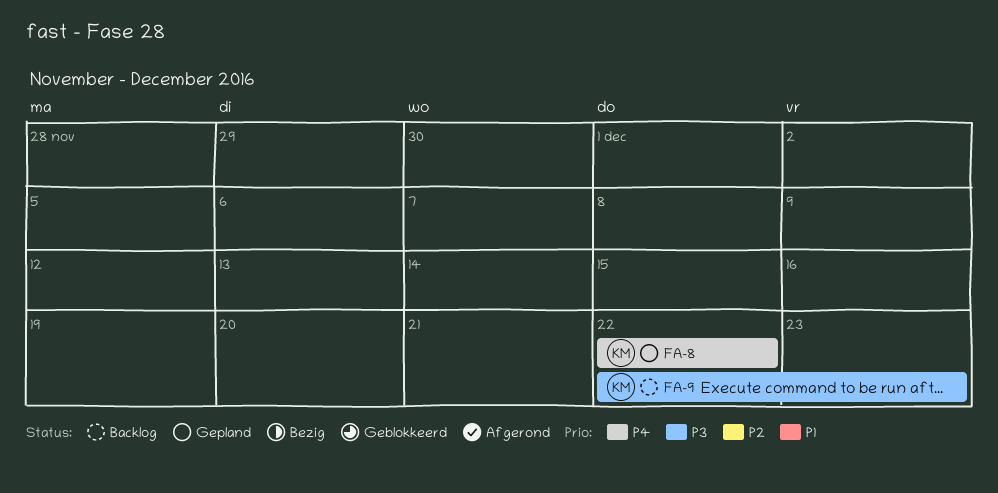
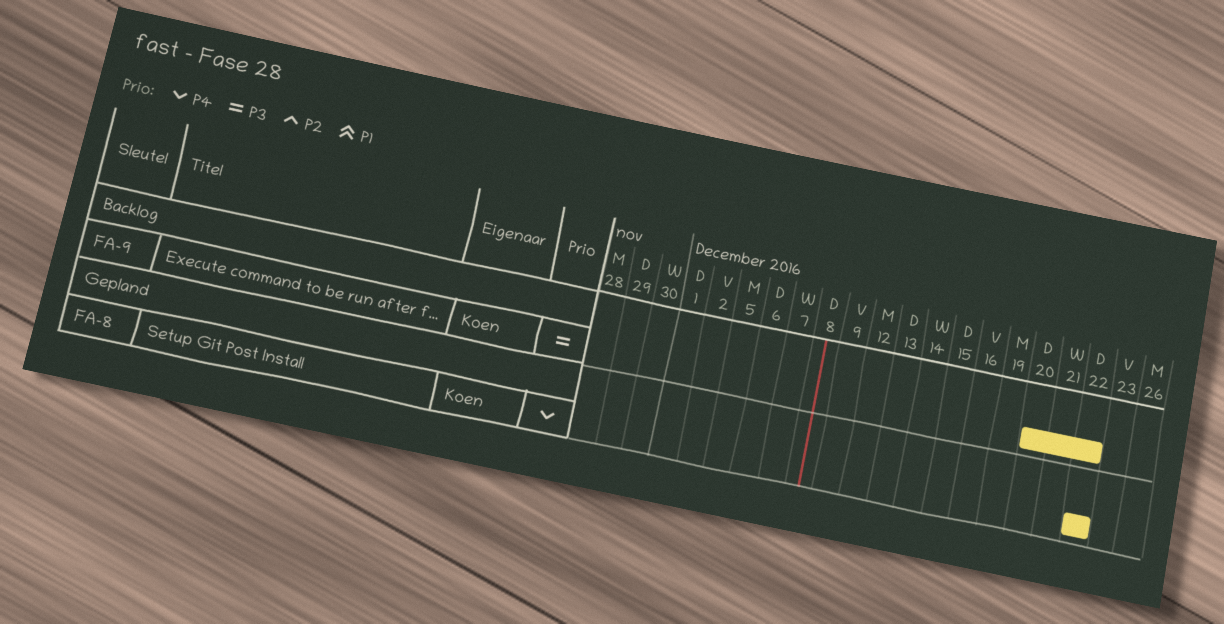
FA-9, start: Dec 22 -> Dec 20
FA-9, due: Dec 23 -> Dec 22

